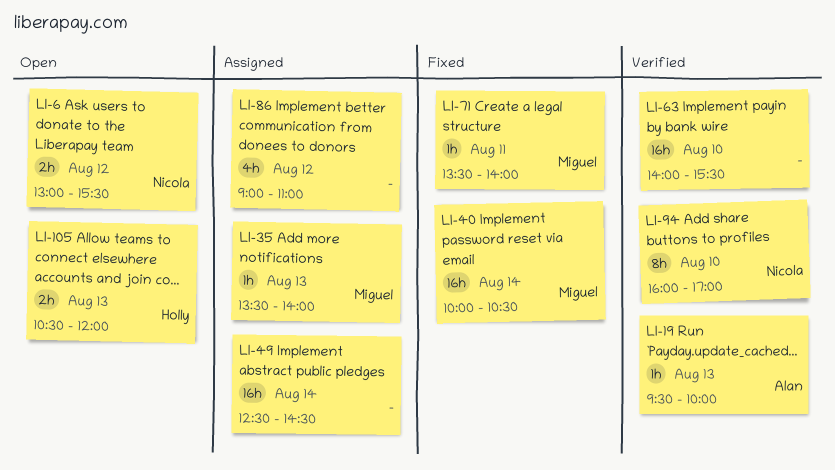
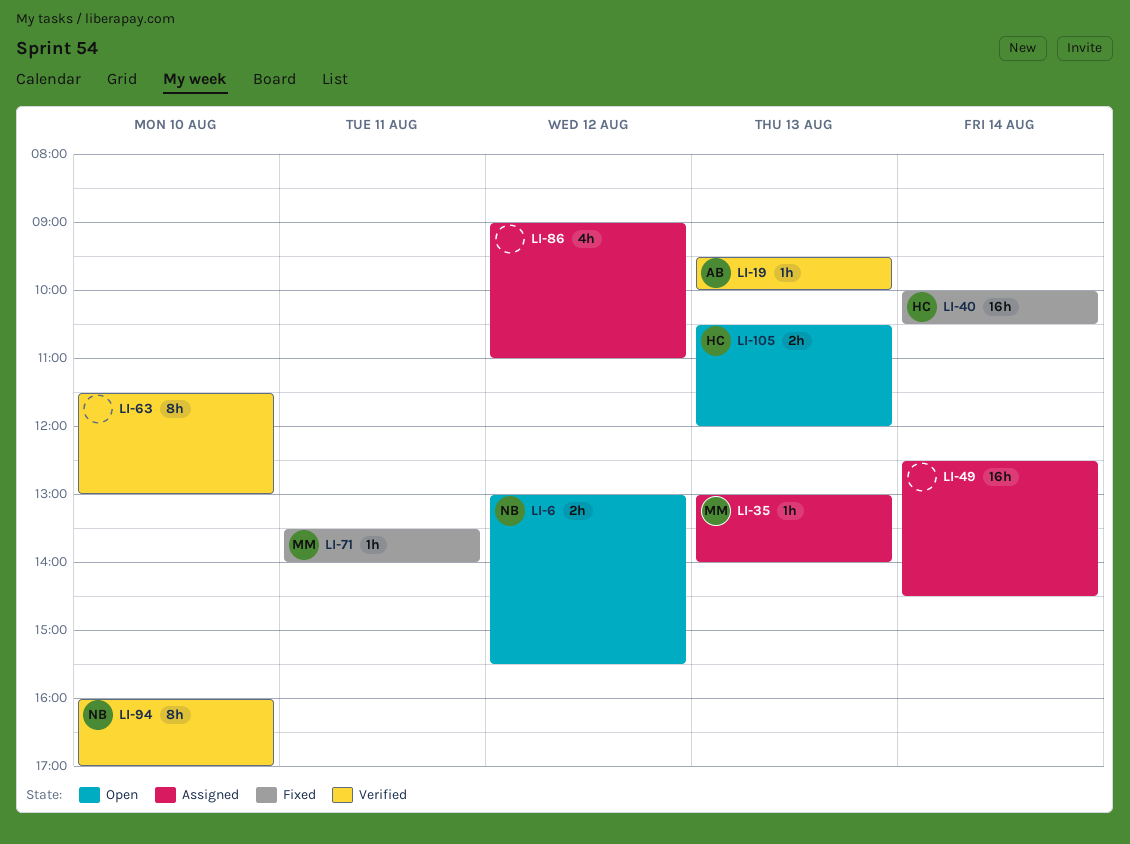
LI-35, begins: 13:30 -> 13:00
LI-40, owner: Miguel -> Holly
LI-63, estimate: 16h -> 8h
LI-63, begins: 14:00 -> 11:30
LI-63, ends: 15:30 -> 13:00

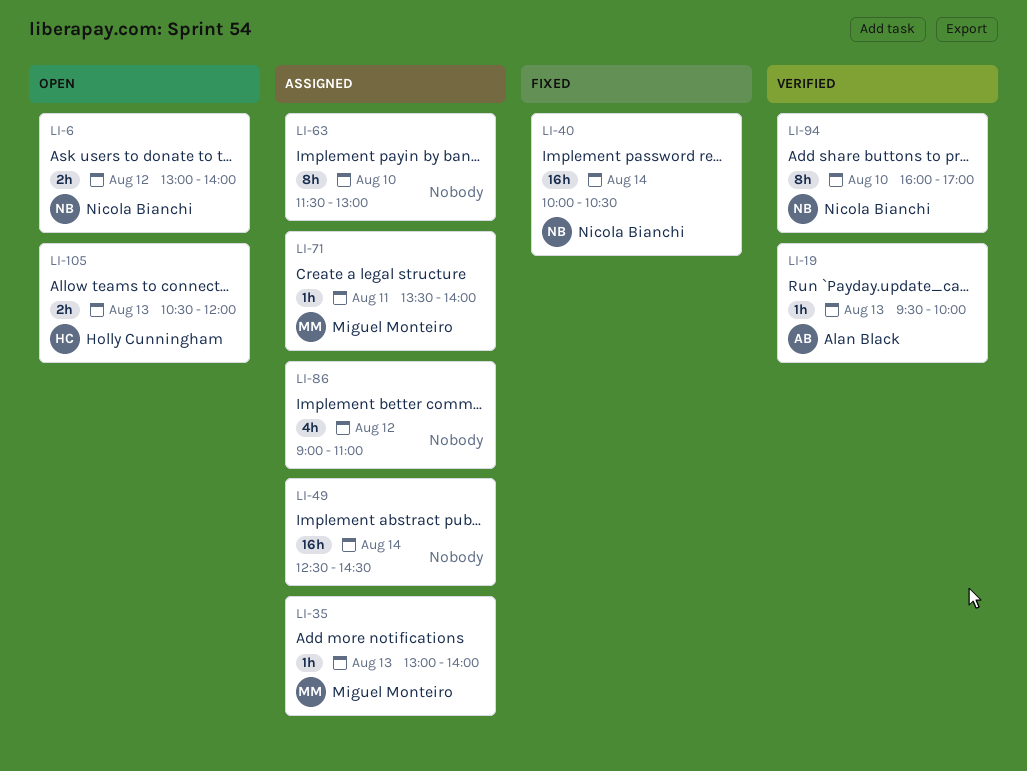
LI-6, ends: 15:30 -> 14:00
LI-40, owner: Holly Cunningham -> Nicola Bianchi
LI-63, status: Verified -> Assigned
LI-71, status: Fixed -> Assigned

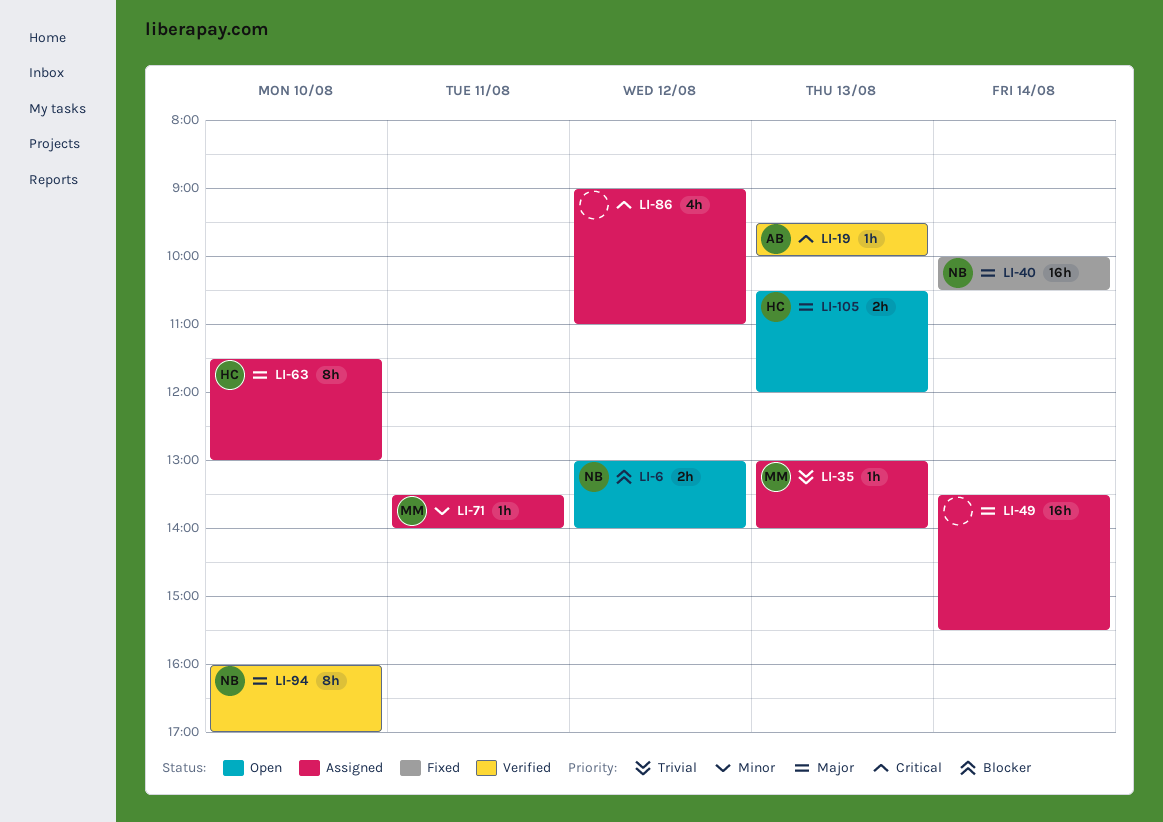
LI-49, begins: 12:30 -> 13:30
LI-49, ends: 14:30 -> 15:30
LI-63, owner: none -> Holly Cunningham

